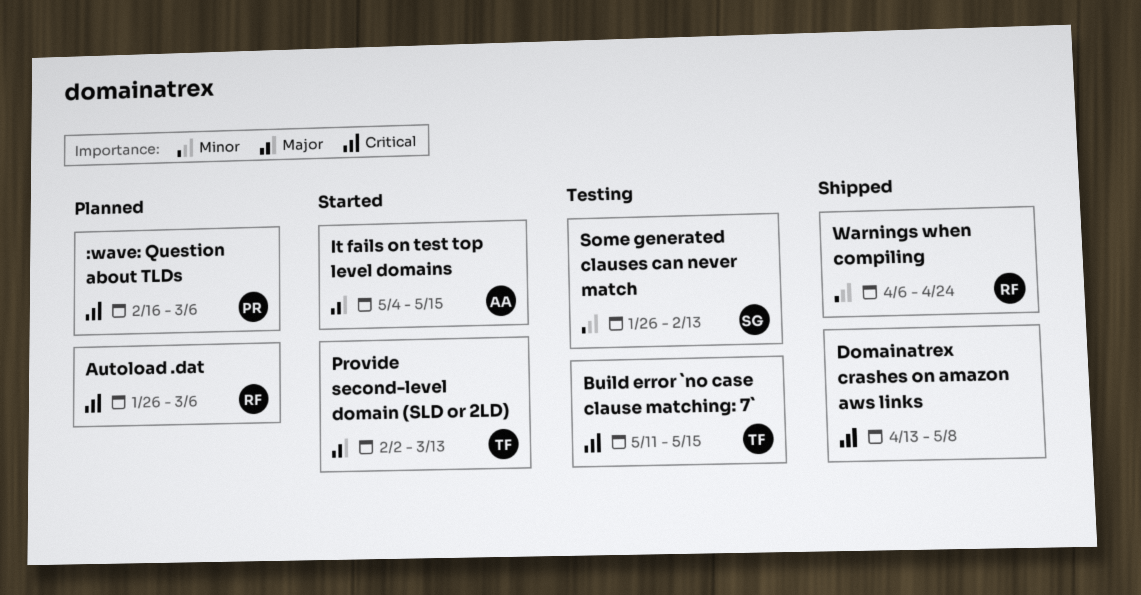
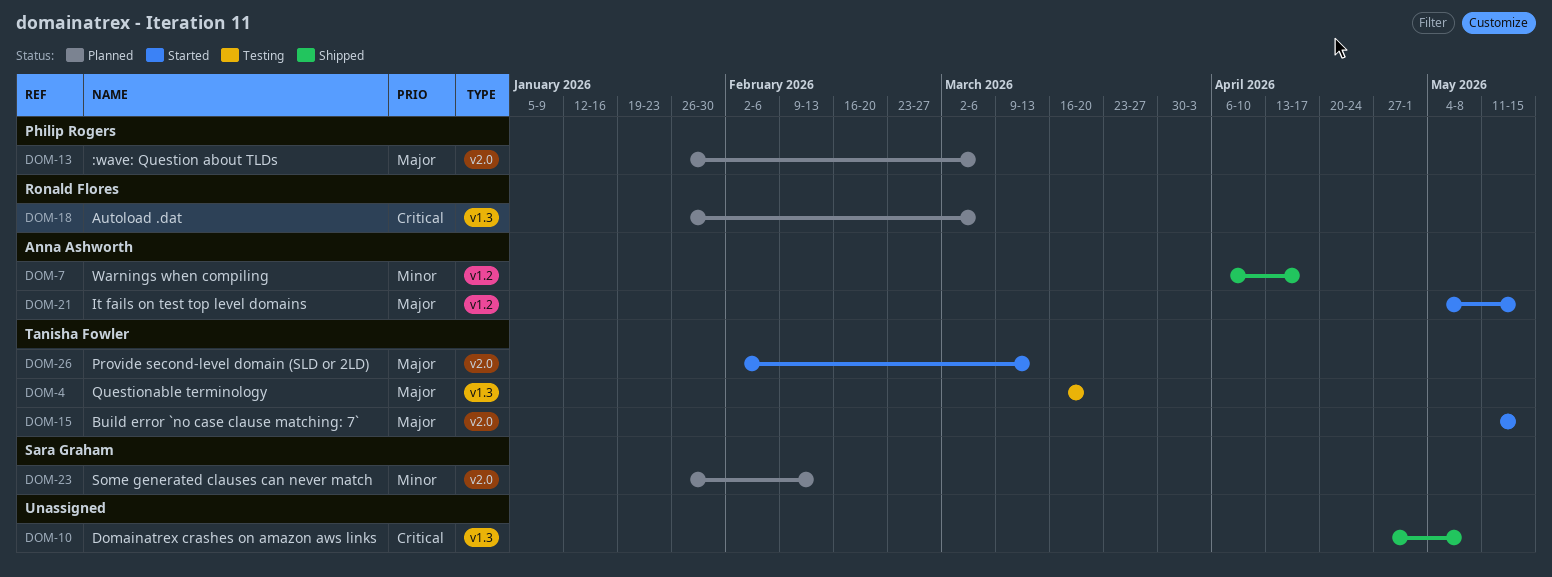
:wave: Question about TLDs, priority: Critical -> Major
:wave: Question about TLDs, start: Feb 16 -> Jan 26
Build error `no case clause matching: 7`, status: Testing -> Started
Build error `no case clause matching: 7`, priority: Critical -> Major
Domainatrex crashes on amazon aws links, start: Apr 13 -> Apr 27
Questionable terminology: none -> present
Some generated clauses can never match, status: Testing -> Planned
Warnings when compiling, owner: Ronald Flores -> Anna Ashworth
Warnings when compiling, due: Apr 24 -> Apr 17

